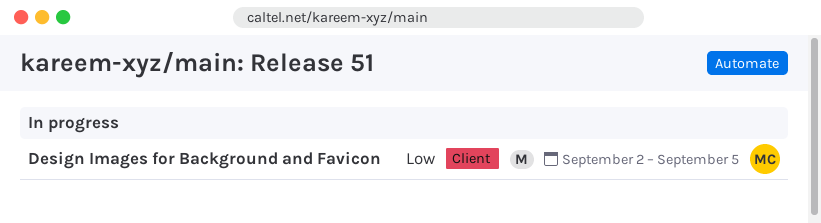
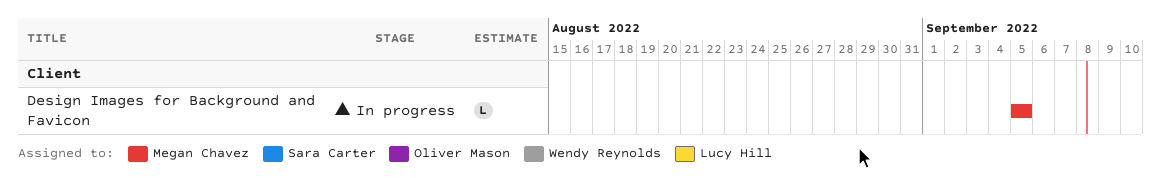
Design Images for Background and Favicon, estimate: M -> L
Design Images for Background and Favicon, start: Sep 2 -> Sep 5

